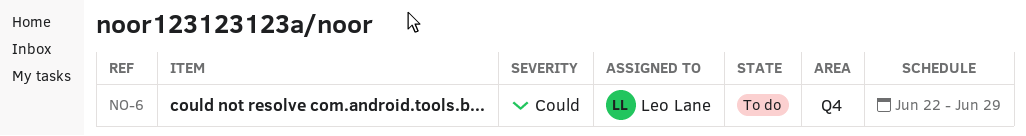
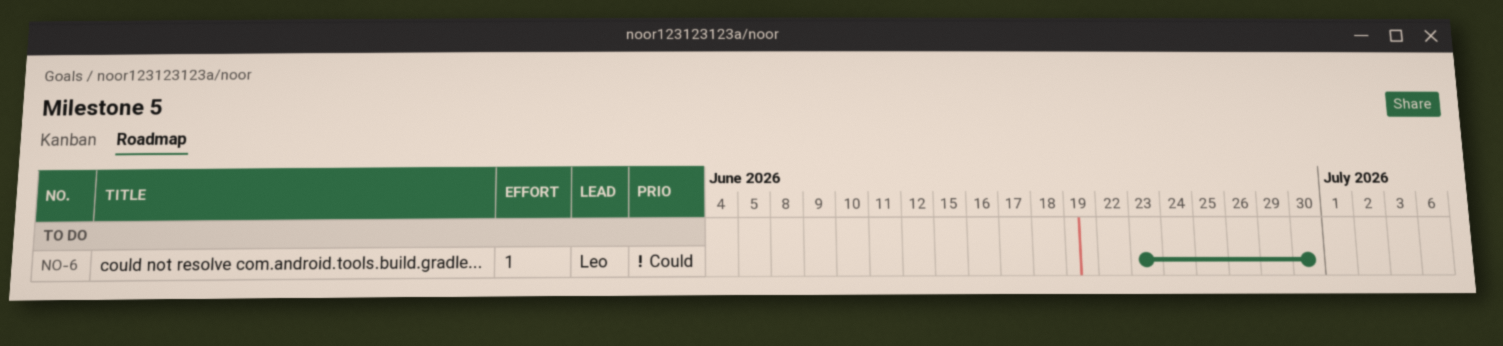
NO-6, start: Jun 22 -> Jun 23
NO-6, due: Jun 29 -> Jun 30

